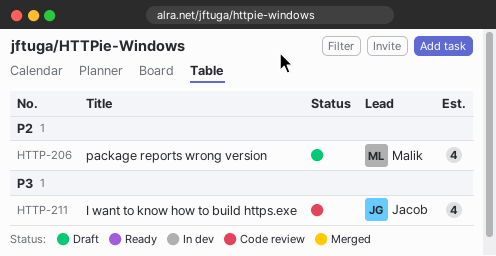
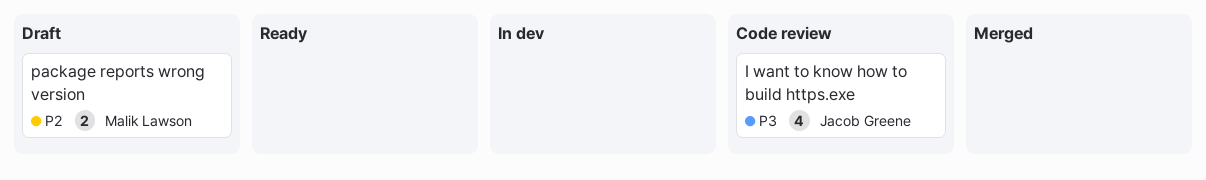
package reports wrong version, estimate: 4 -> 2

